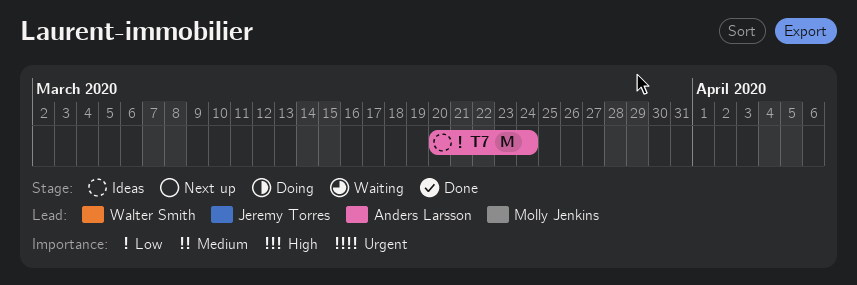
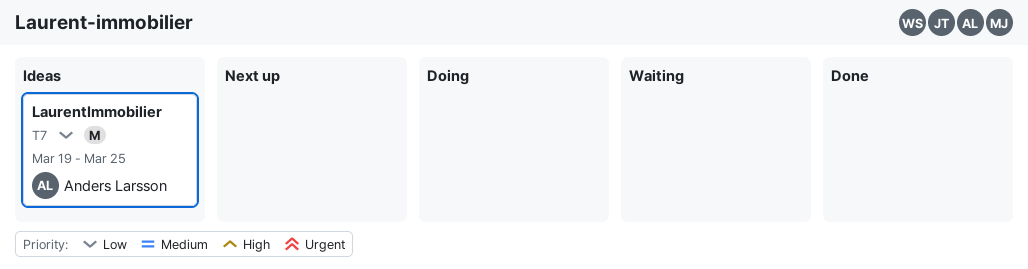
T7, start: Mar 20 -> Mar 19
T7, due: Mar 24 -> Mar 25

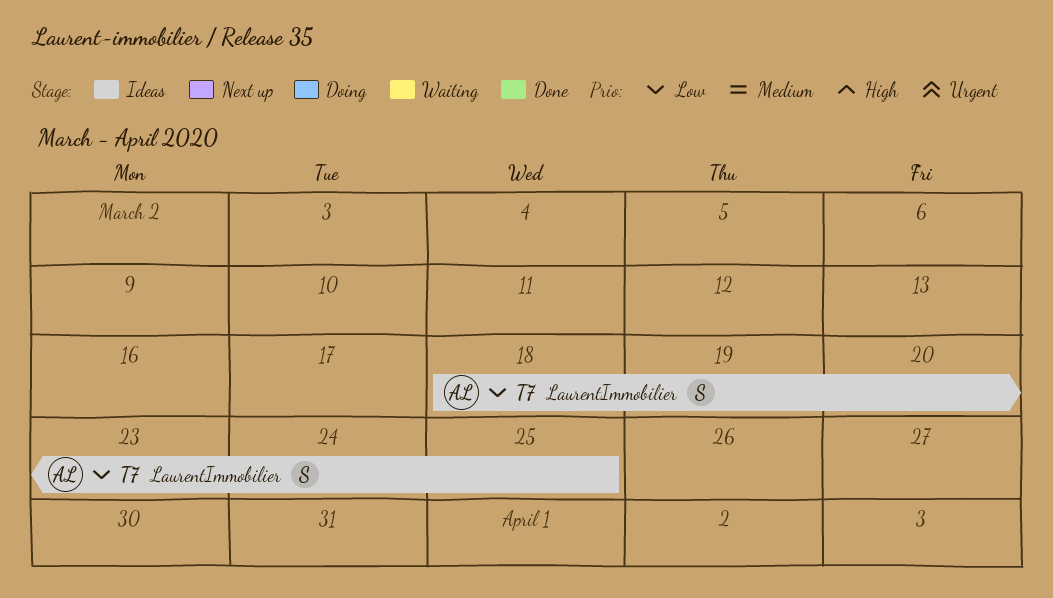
T7, estimate: M -> S
T7, start: Mar 19 -> Mar 18

